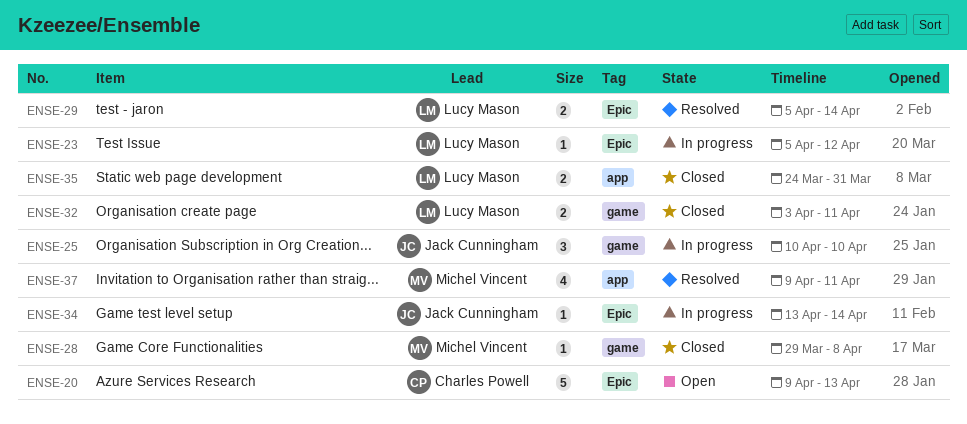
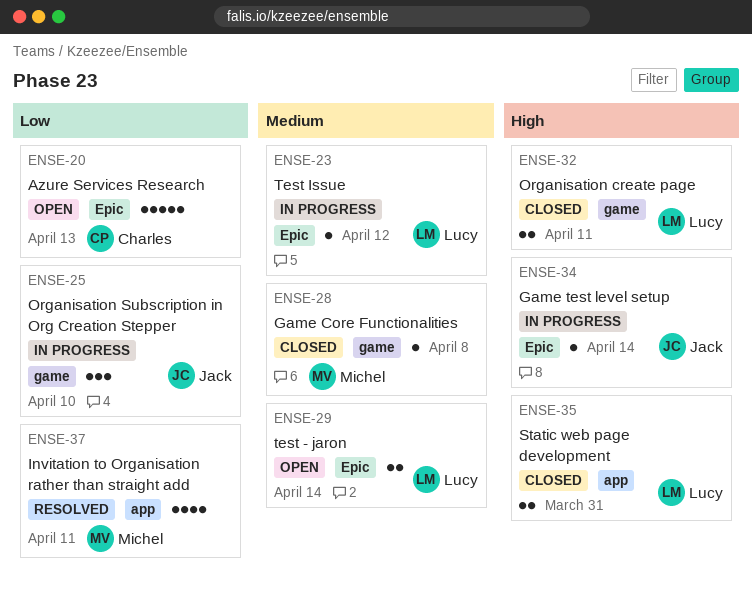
ENSE-29, status: Resolved -> Open

